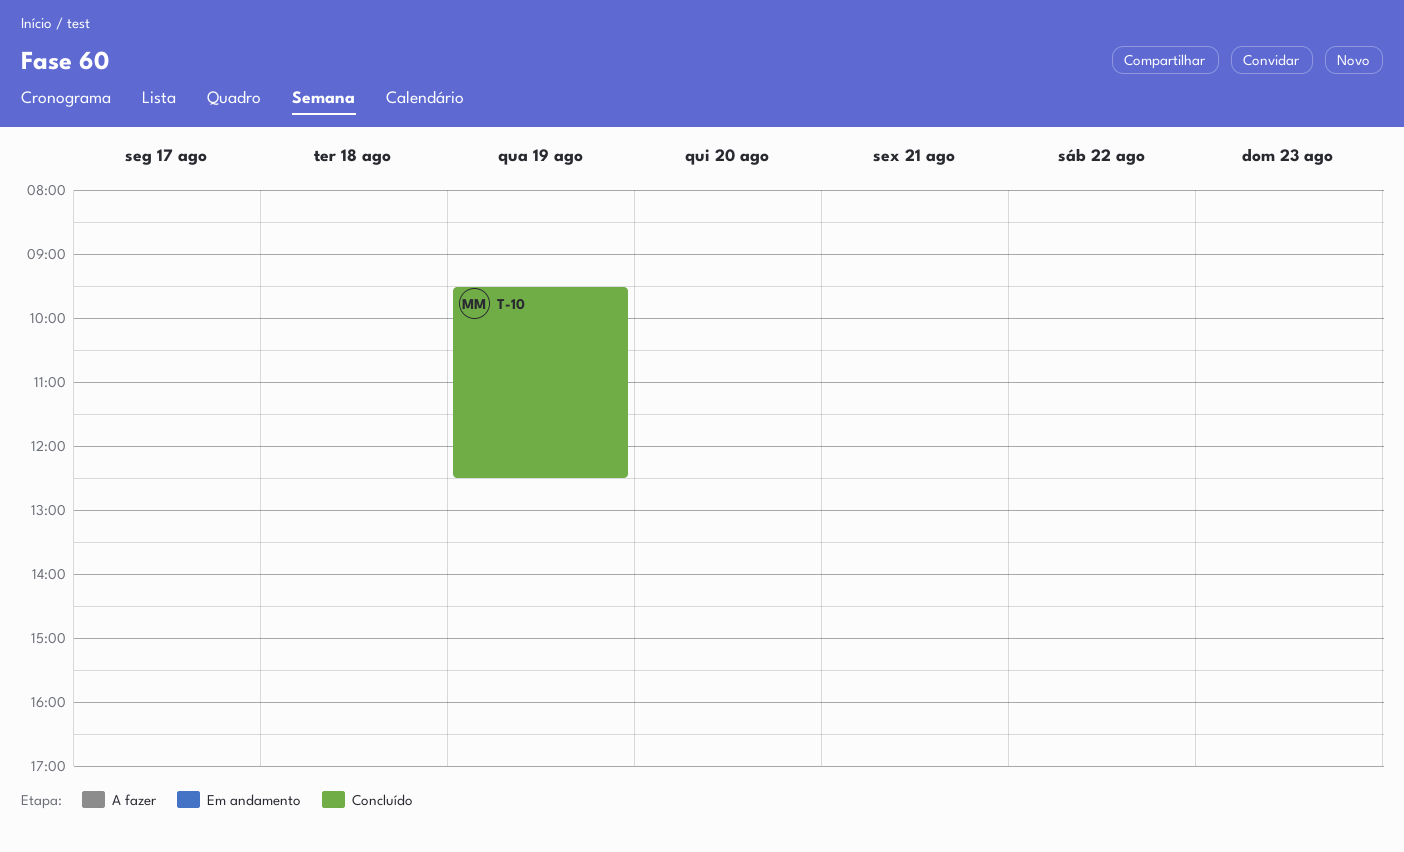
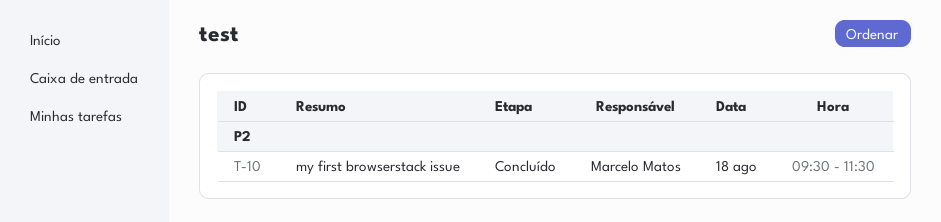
T-10, day: Aug 19 -> Aug 18
T-10, ends: 12:30 -> 11:30

